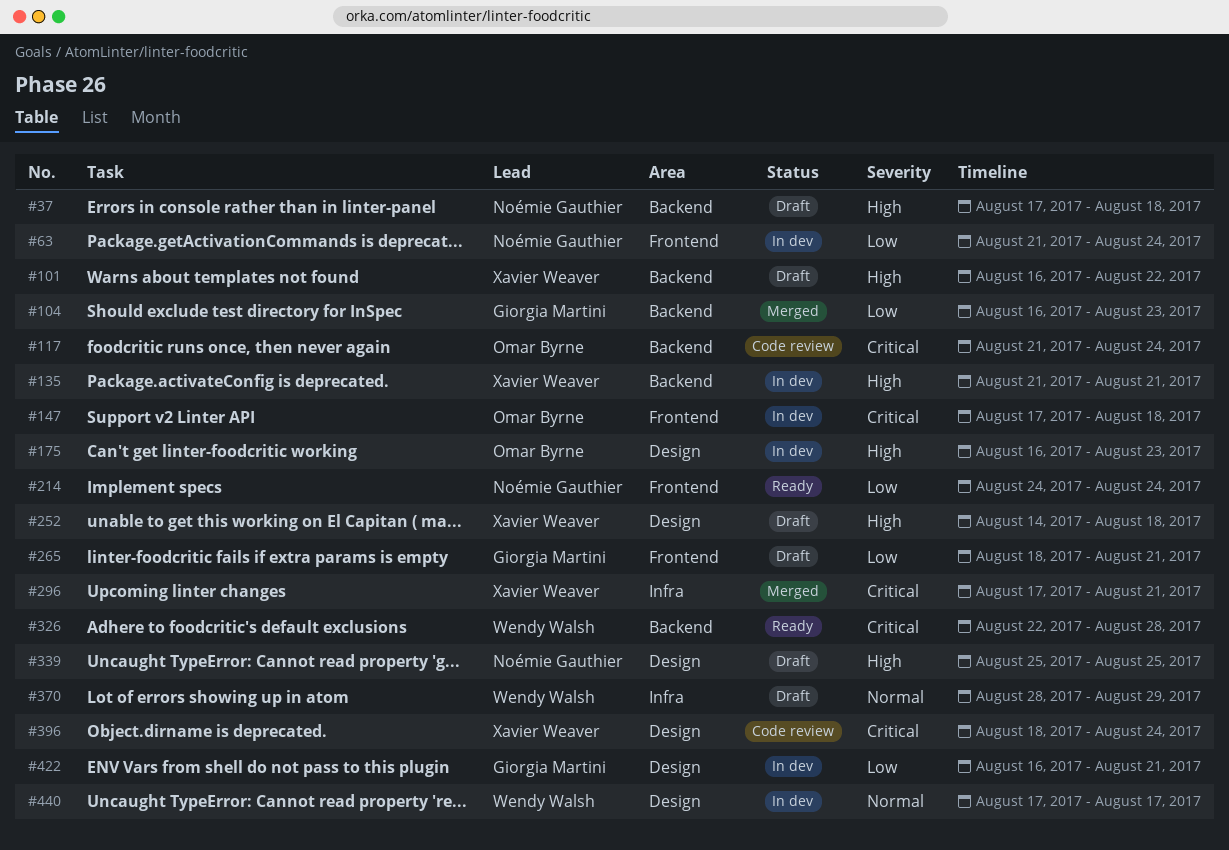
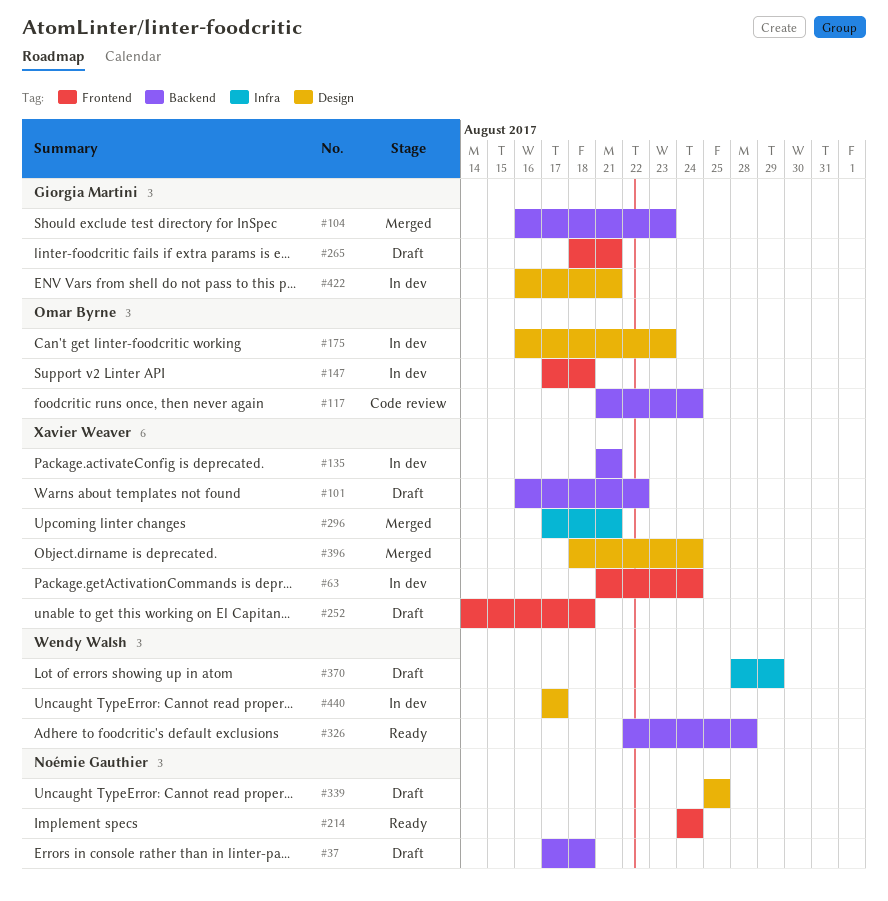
#63, owner: Noémie Gauthier -> Xavier Weaver
#252, label: Design -> Frontend
#396, status: Code review -> Merged

